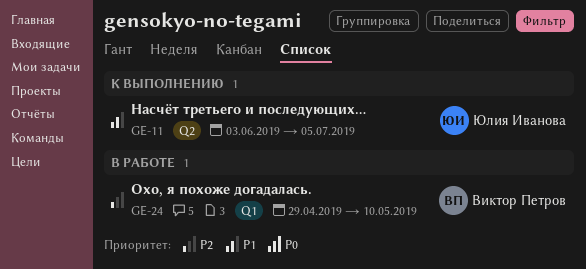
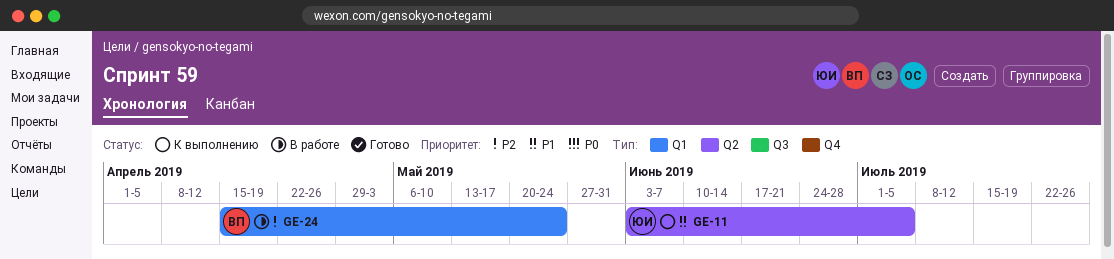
GE-24, start: Apr 29 -> Apr 15
GE-24, due: May 10 -> May 24

